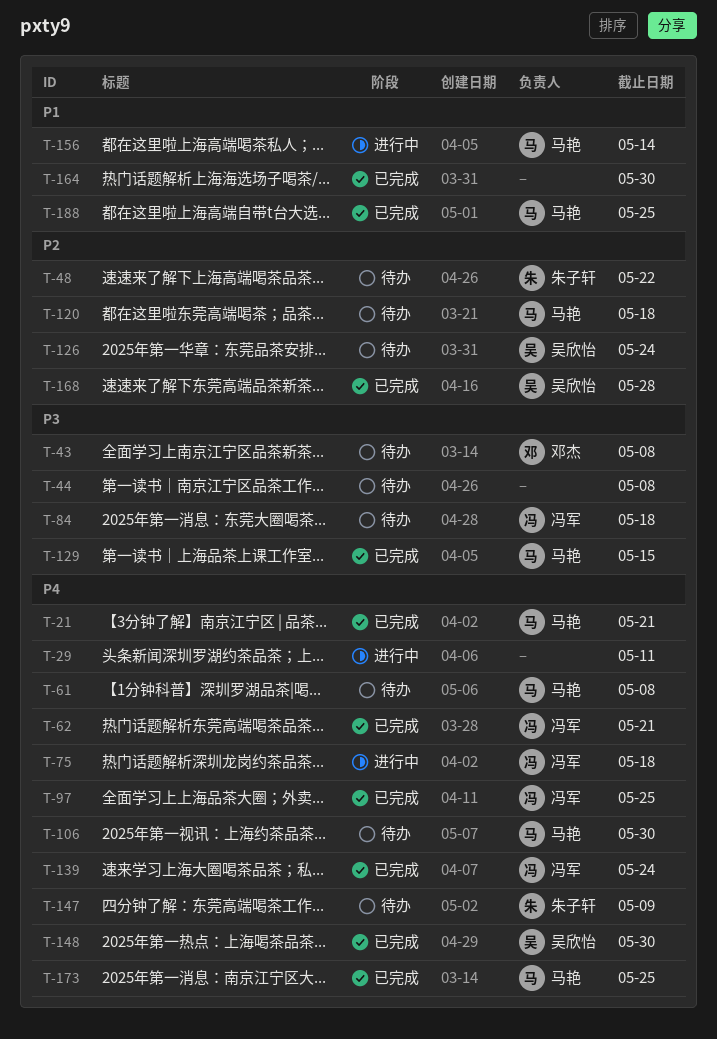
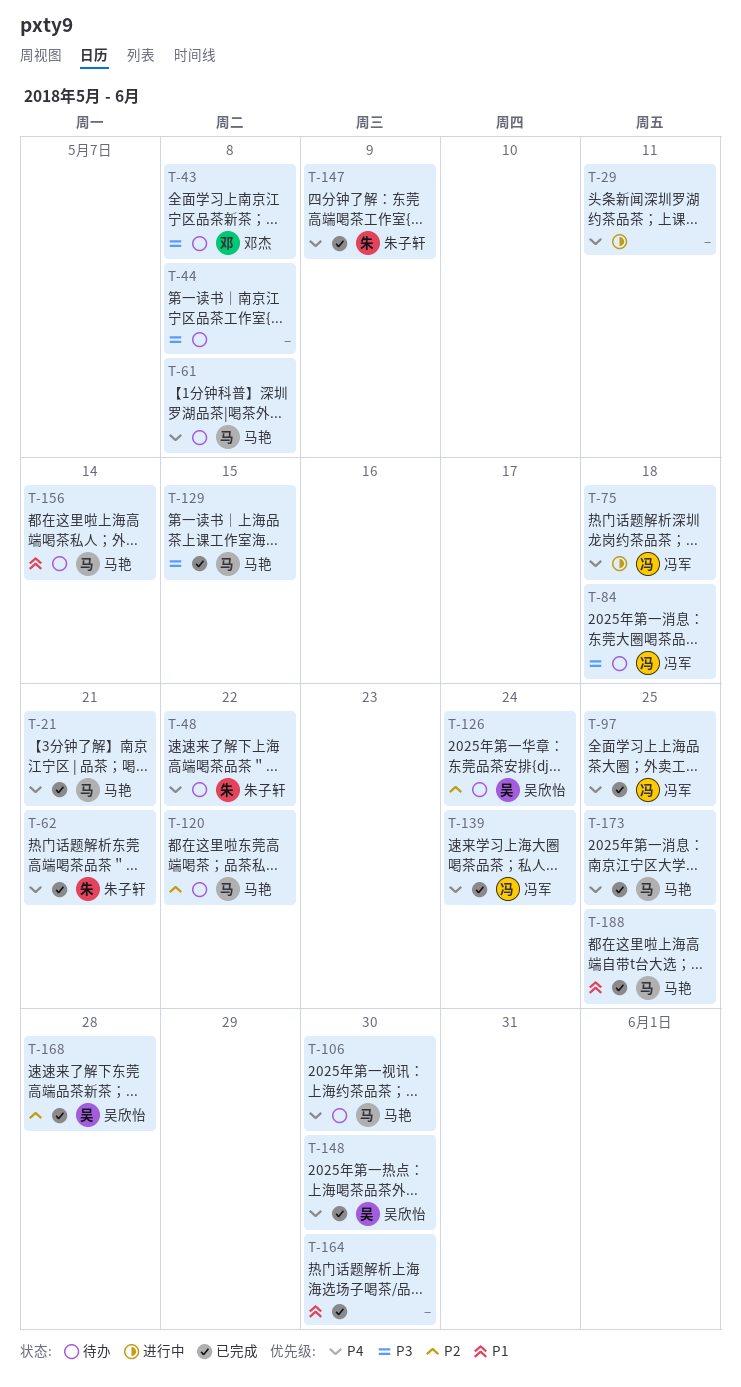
T-48, priority: P2 -> P4
T-62, owner: 冯军 -> 朱子轩
T-120, due: May 18 -> May 22
T-147, status: 待办 -> 已完成
T-156, status: 进行中 -> 待办

